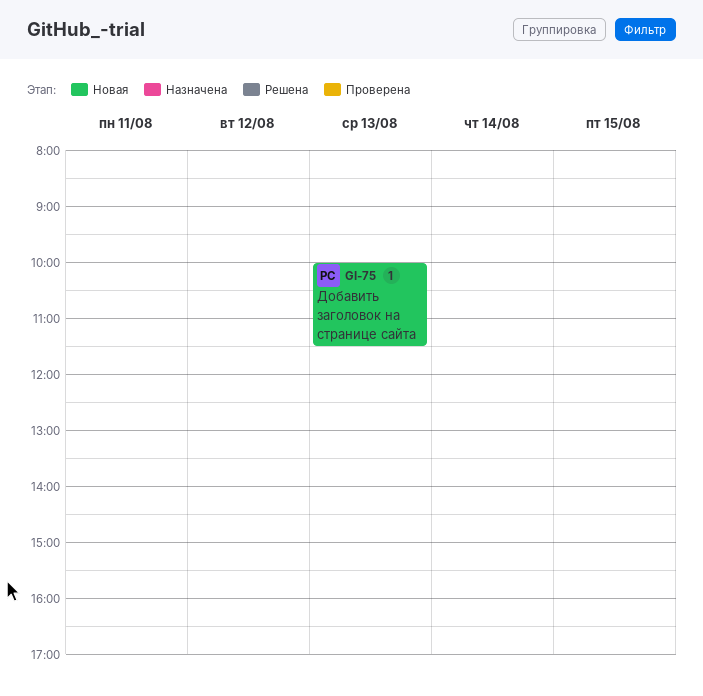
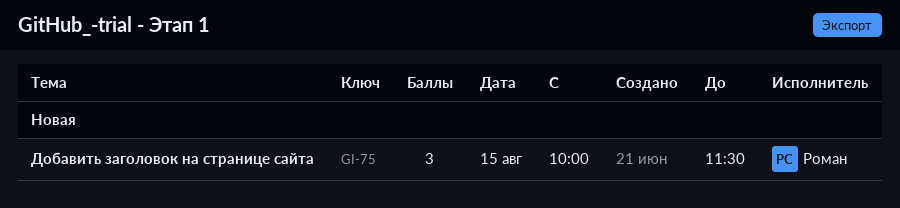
GI-75, estimate: 1 -> 3
GI-75, day: Aug 13 -> Aug 15

